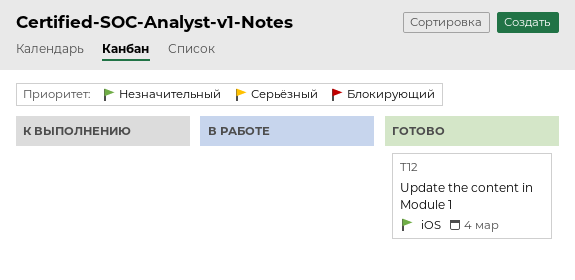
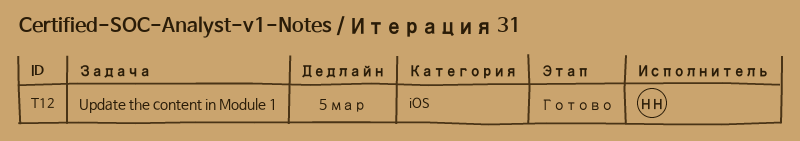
T12, due: Mar 4 -> Mar 5

